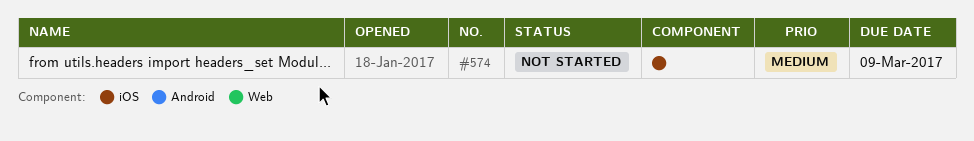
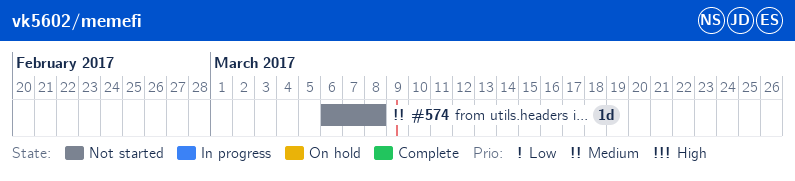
#574, due: Mar 9 -> Mar 8

